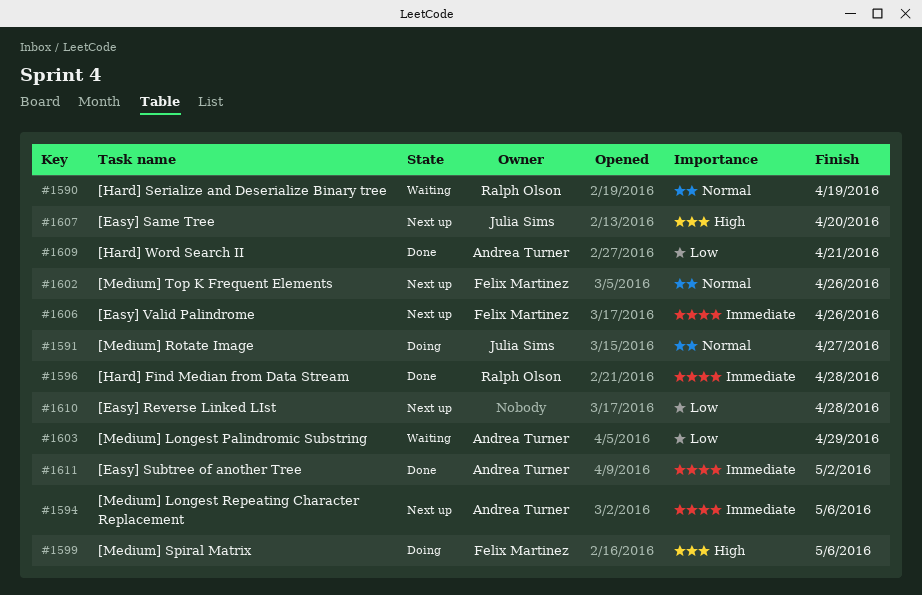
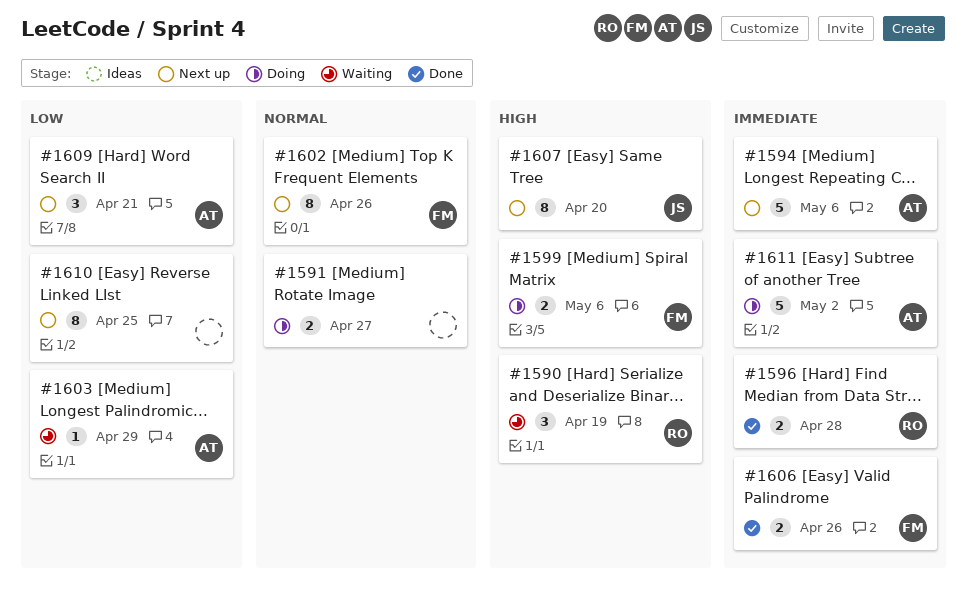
#1590, priority: Normal -> High
#1591, owner: Julia Sims -> none
#1606, status: Next up -> Done
#1609, status: Done -> Next up
#1610, due: Apr 28 -> Apr 25
#1611, status: Done -> Doing

